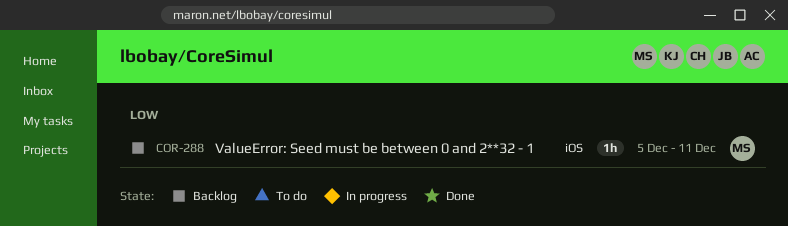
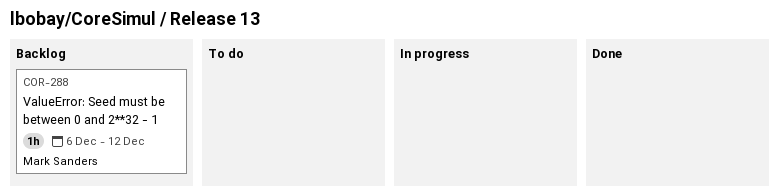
COR-288, start: Dec 5 -> Dec 6
COR-288, due: Dec 11 -> Dec 12

